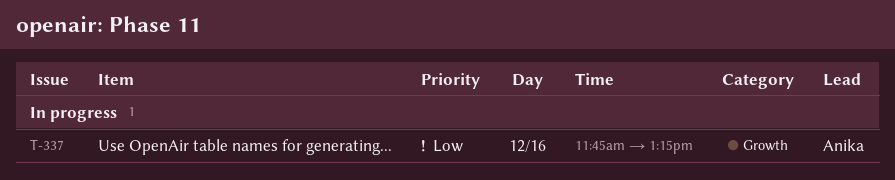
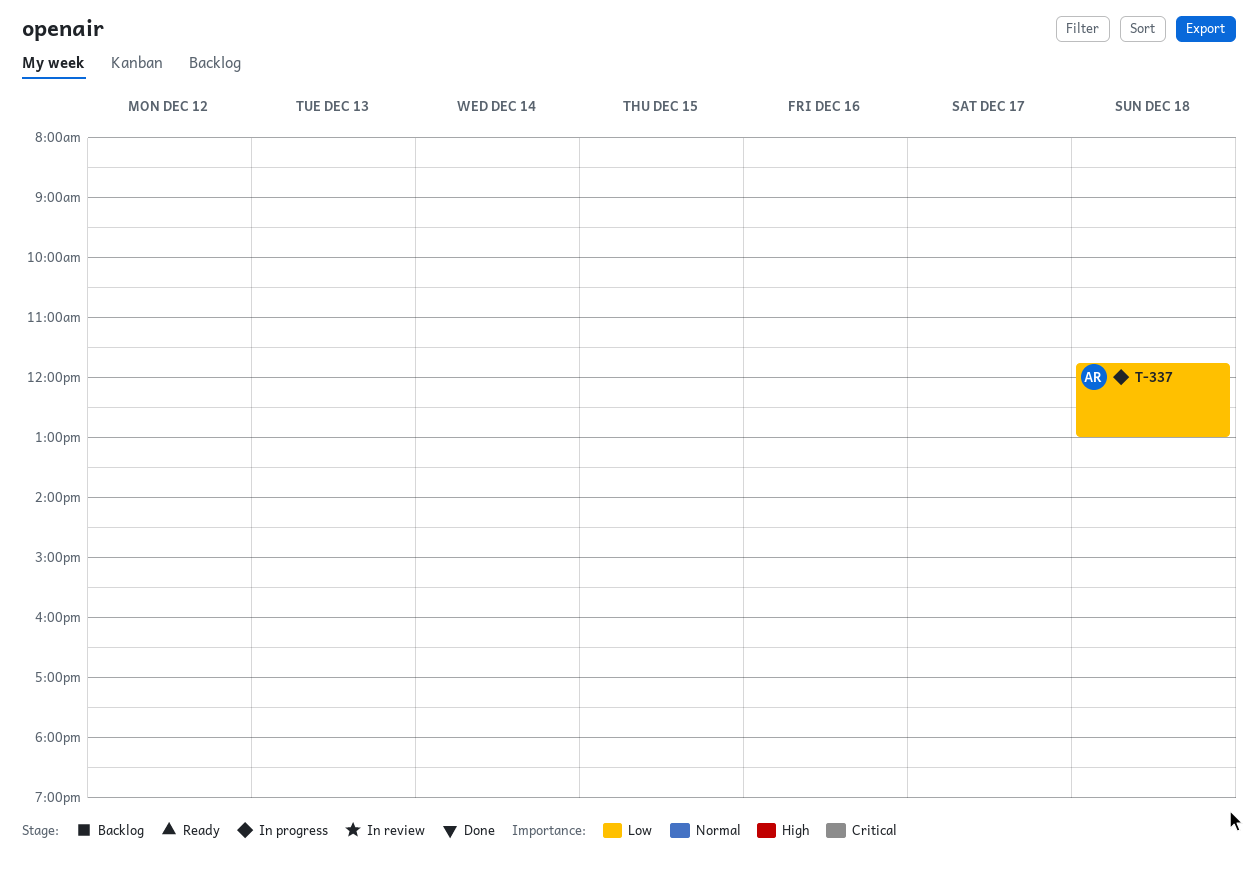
T-337, day: Dec 16 -> Dec 18
T-337, ends: 13:15 -> 13:00

